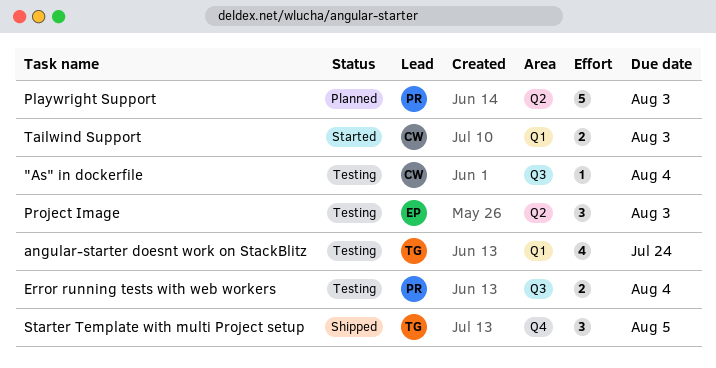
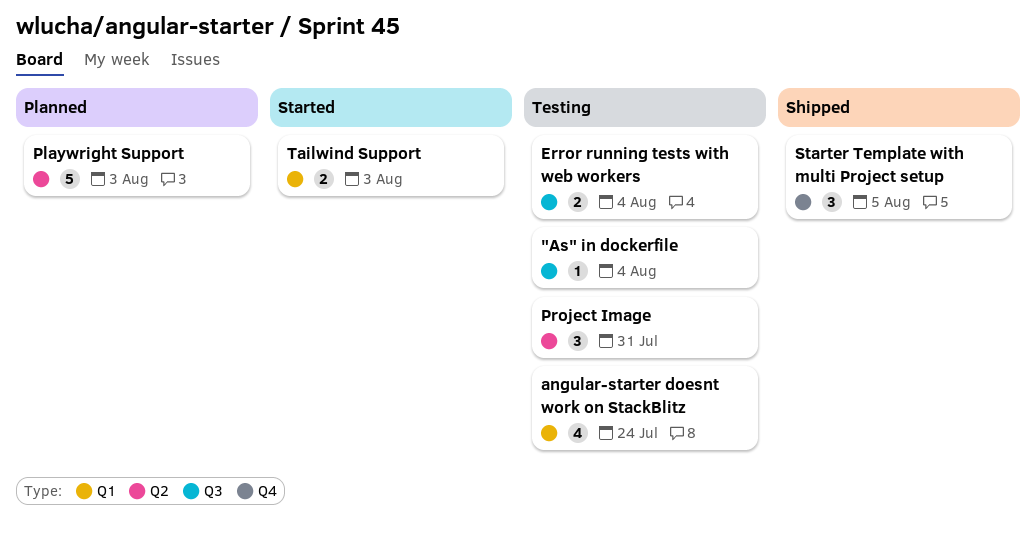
Project Image, due: Aug 3 -> Jul 31

